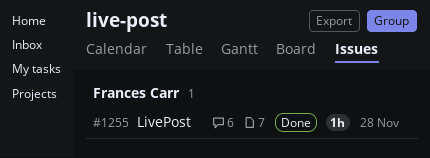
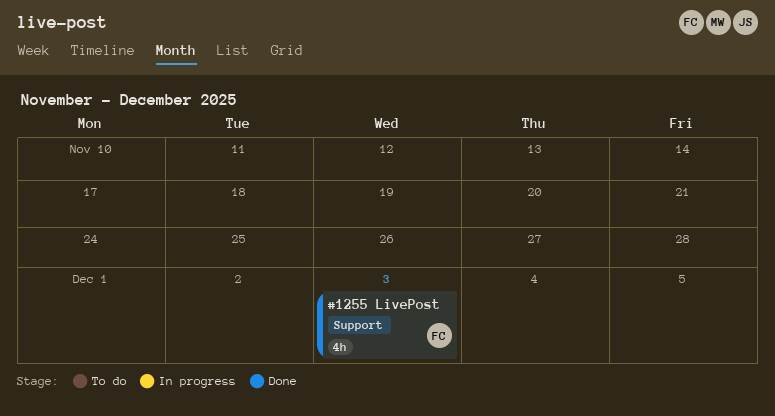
#1255, estimate: 1h -> 4h
#1255, due: Nov 28 -> Dec 3

